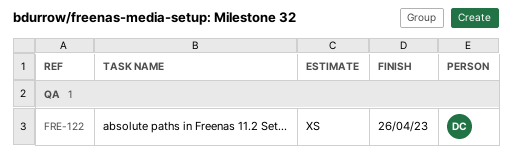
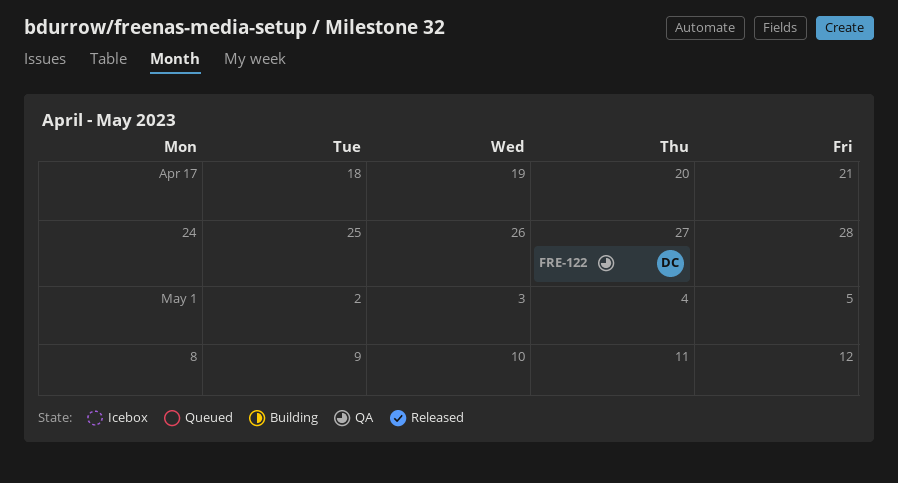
FRE-122, due: Apr 26 -> Apr 27

